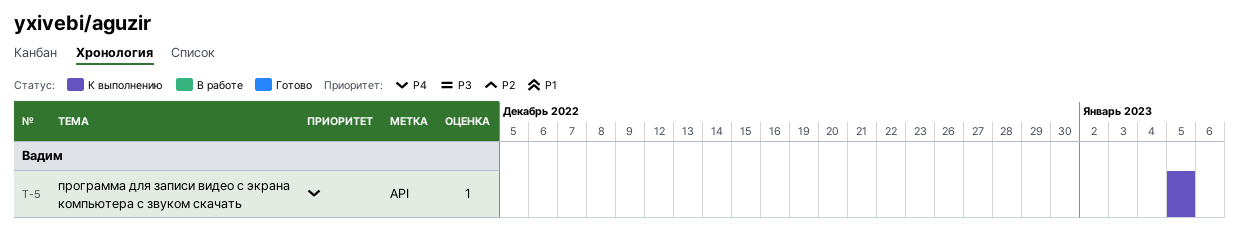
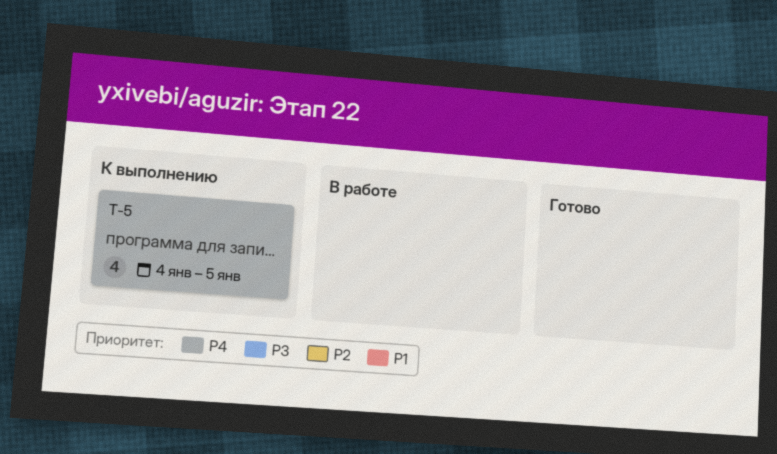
T-5, estimate: 1 -> 4
T-5, start: Jan 5 -> Jan 4

